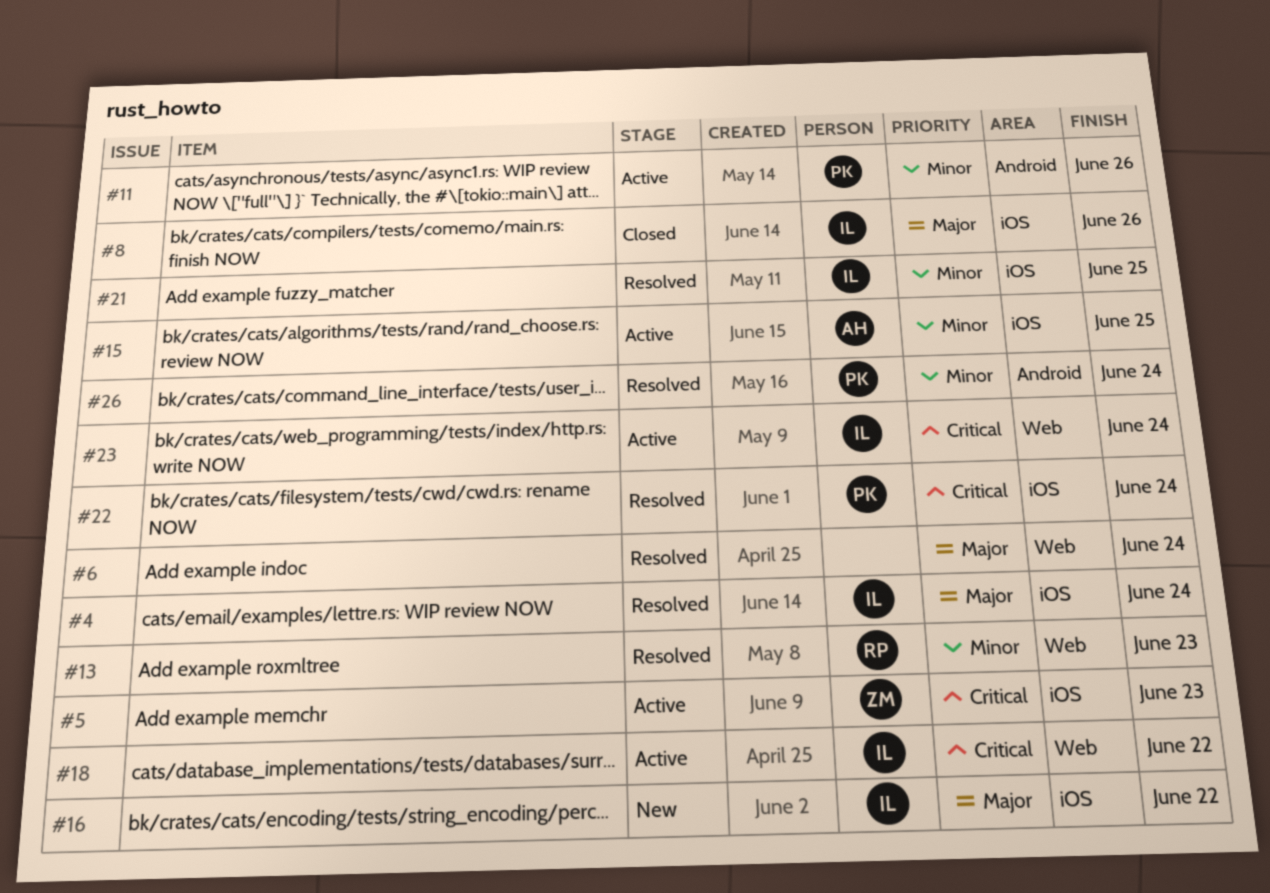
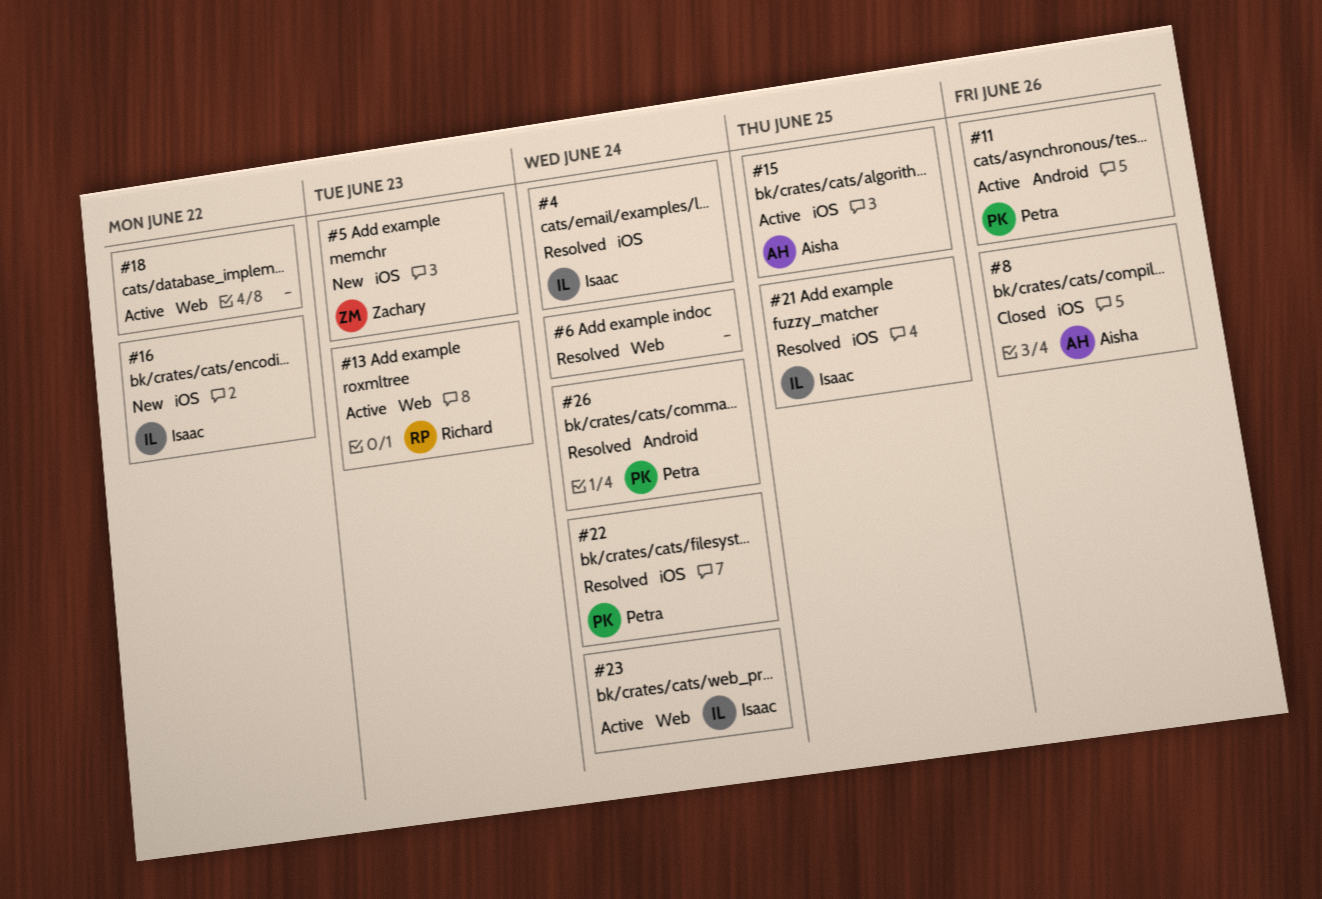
#5, status: Active -> New
#8, owner: Isaac -> Aisha
#13, status: Resolved -> Active
#18, owner: Isaac -> none

